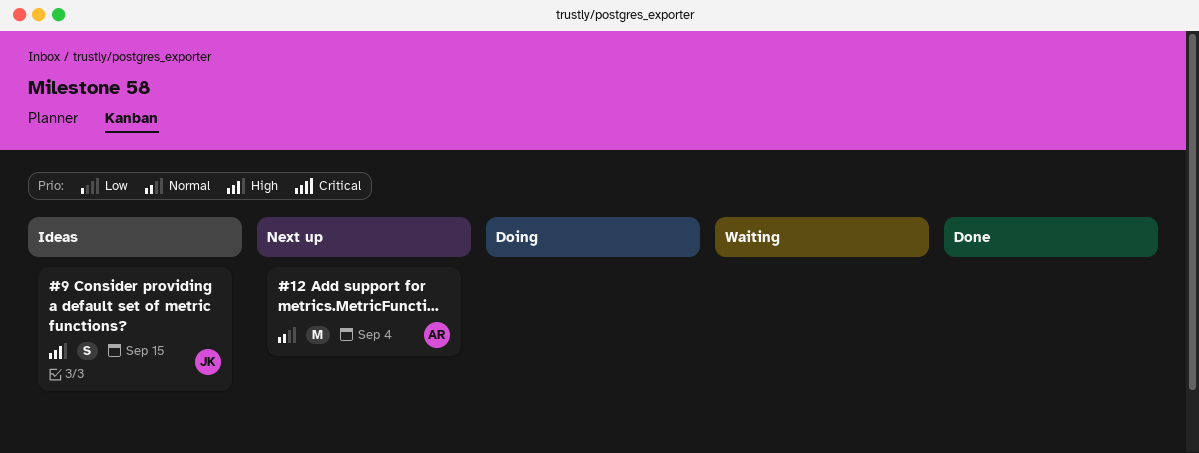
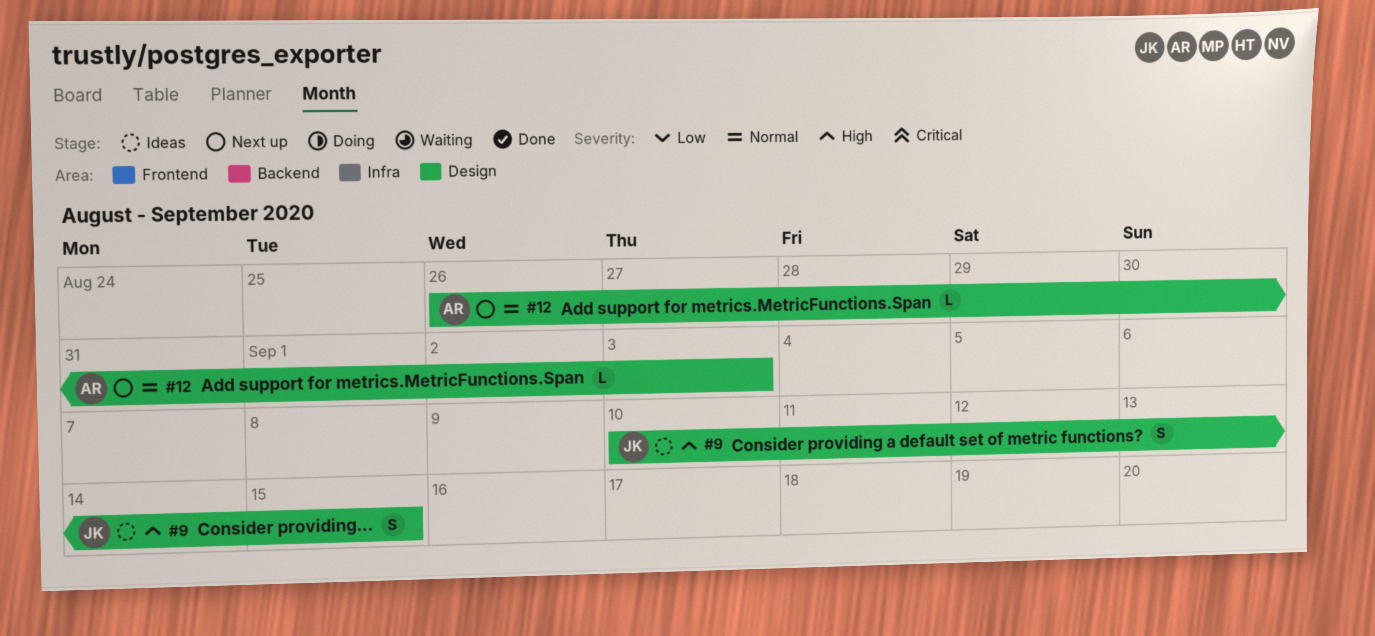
#12, estimate: M -> L
#12, due: Sep 4 -> Sep 3

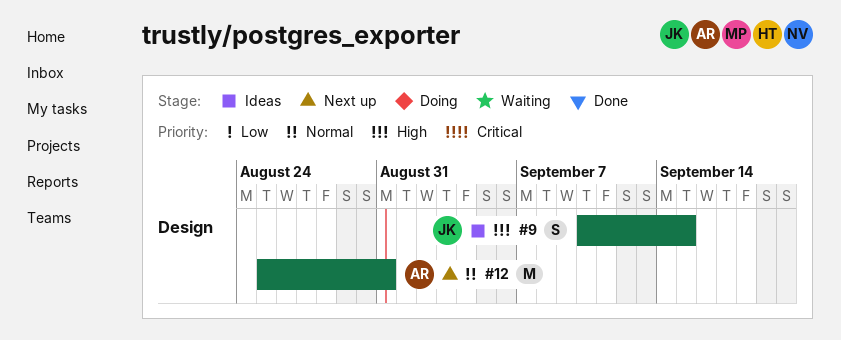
#12, estimate: L -> M
#12, start: Aug 26 -> Aug 25
#12, due: Sep 3 -> Aug 31

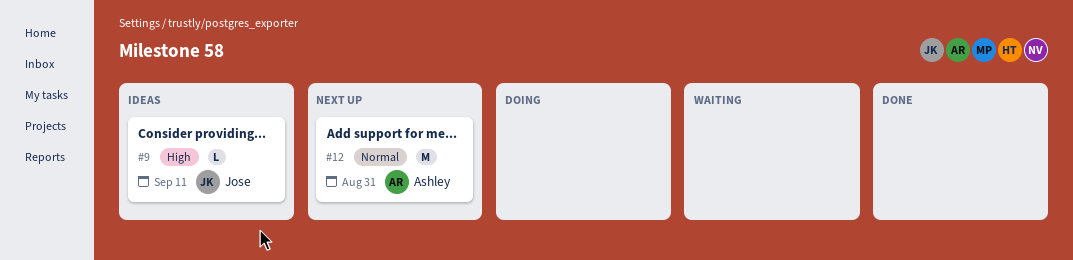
#9, estimate: S -> L
#9, due: Sep 15 -> Sep 11

